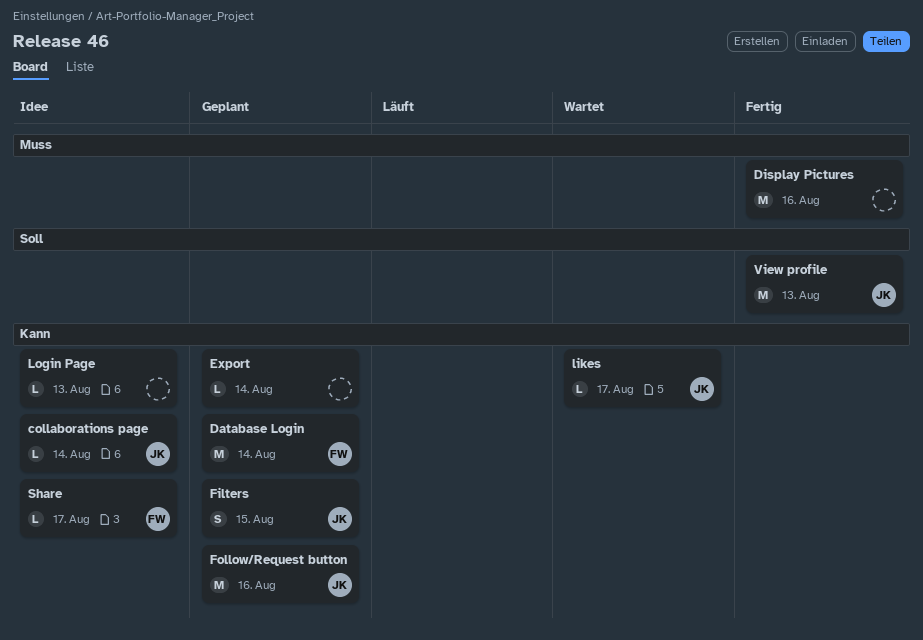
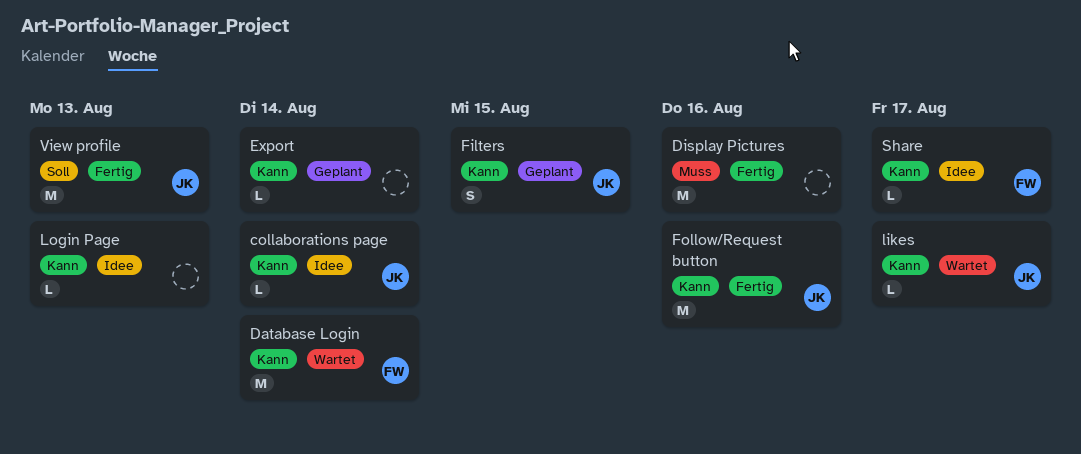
Database Login, status: Geplant -> Wartet
Follow/Request button, status: Geplant -> Fertig

